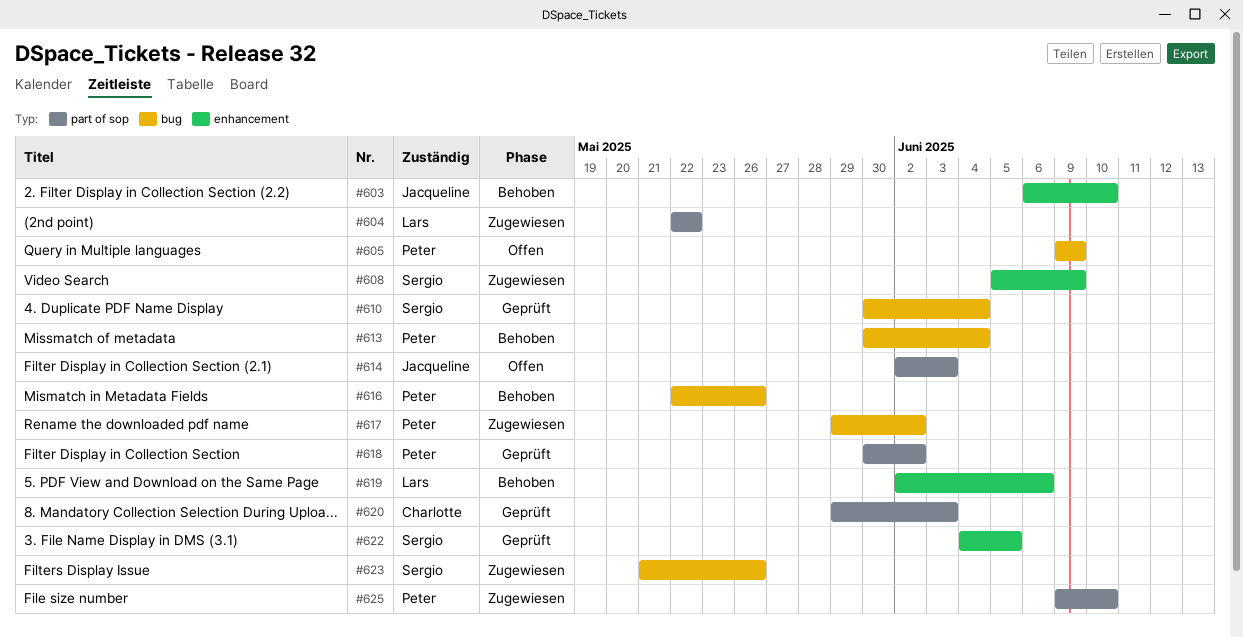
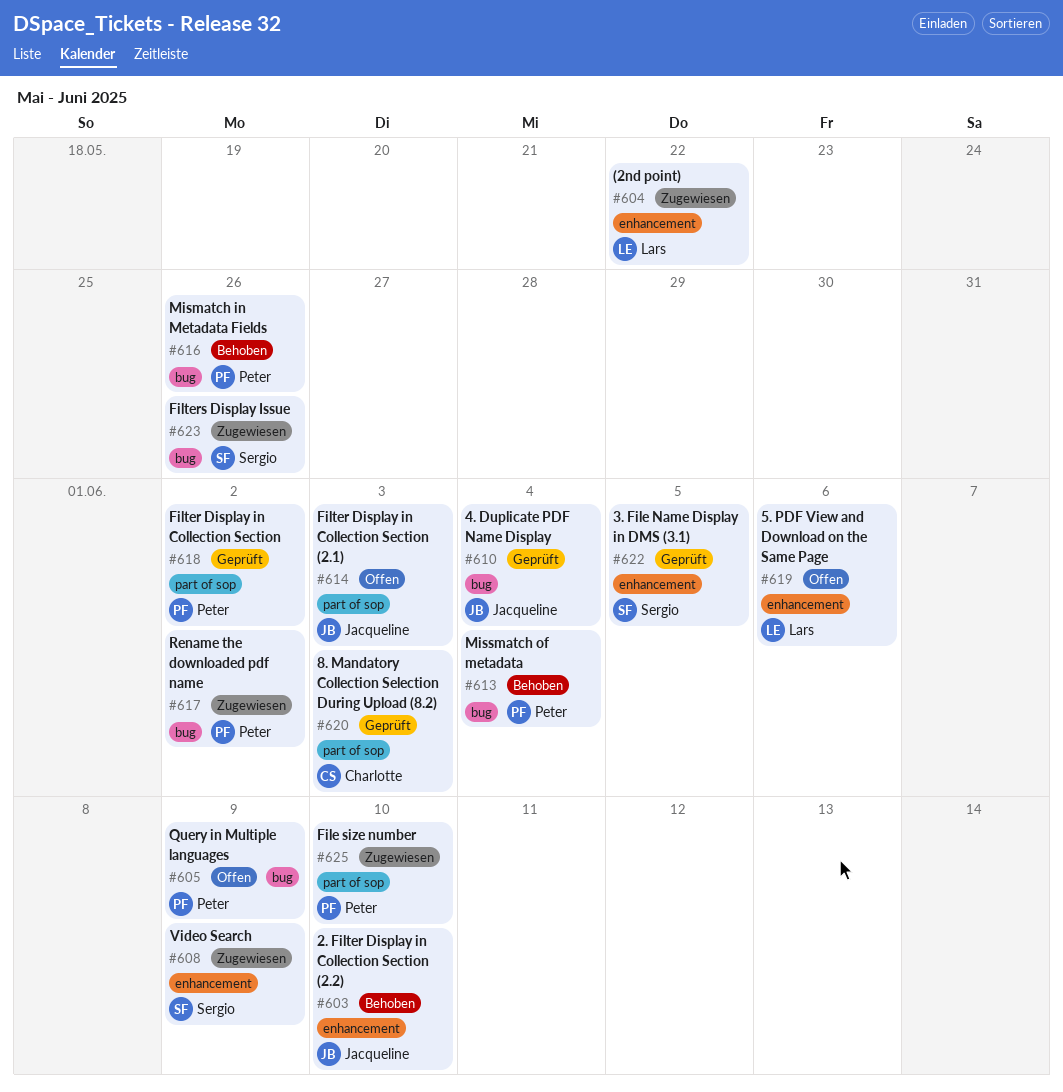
#604, label: part of sop -> enhancement
#610, owner: Sergio -> Jacqueline
#619, status: Behoben -> Offen

